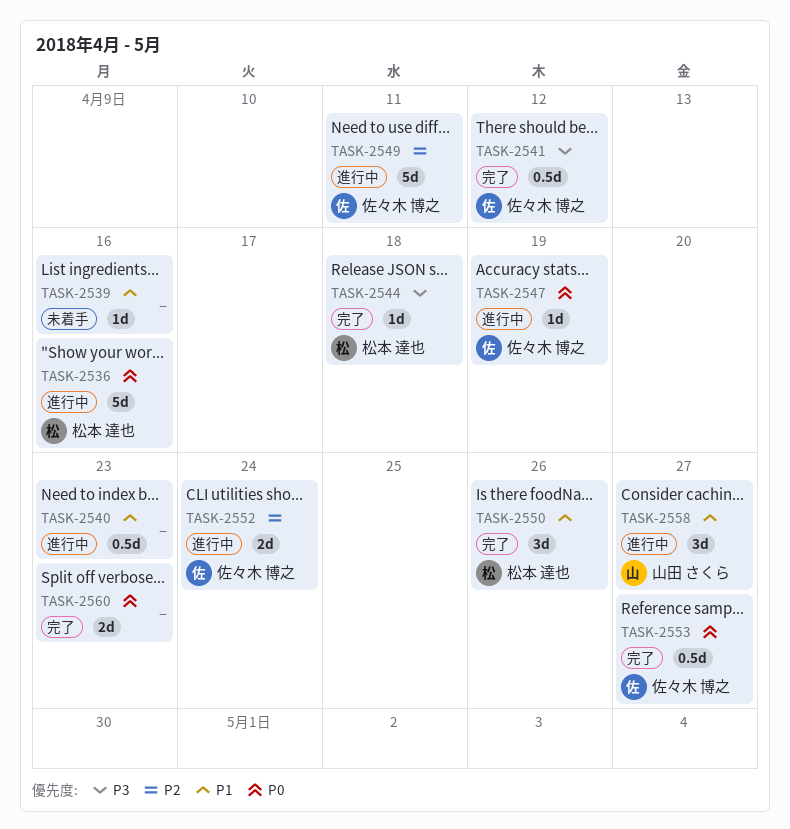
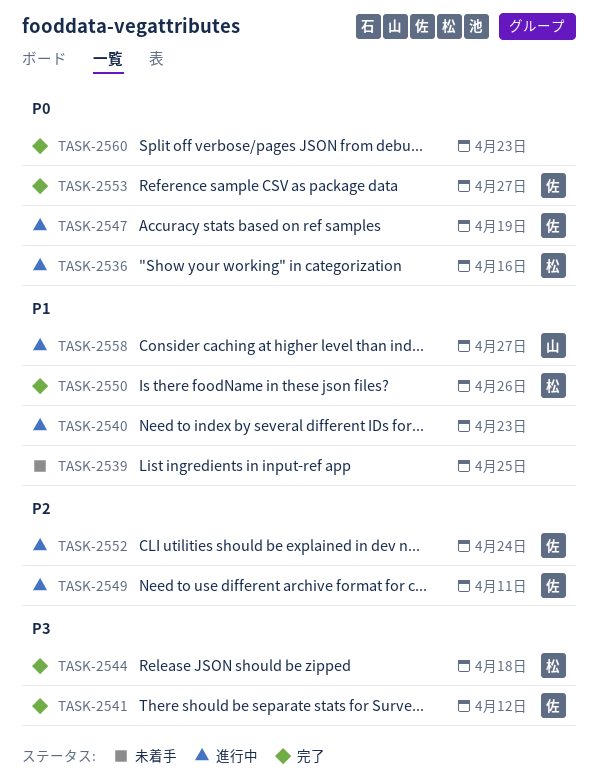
TASK-2539, due: Apr 16 -> Apr 25

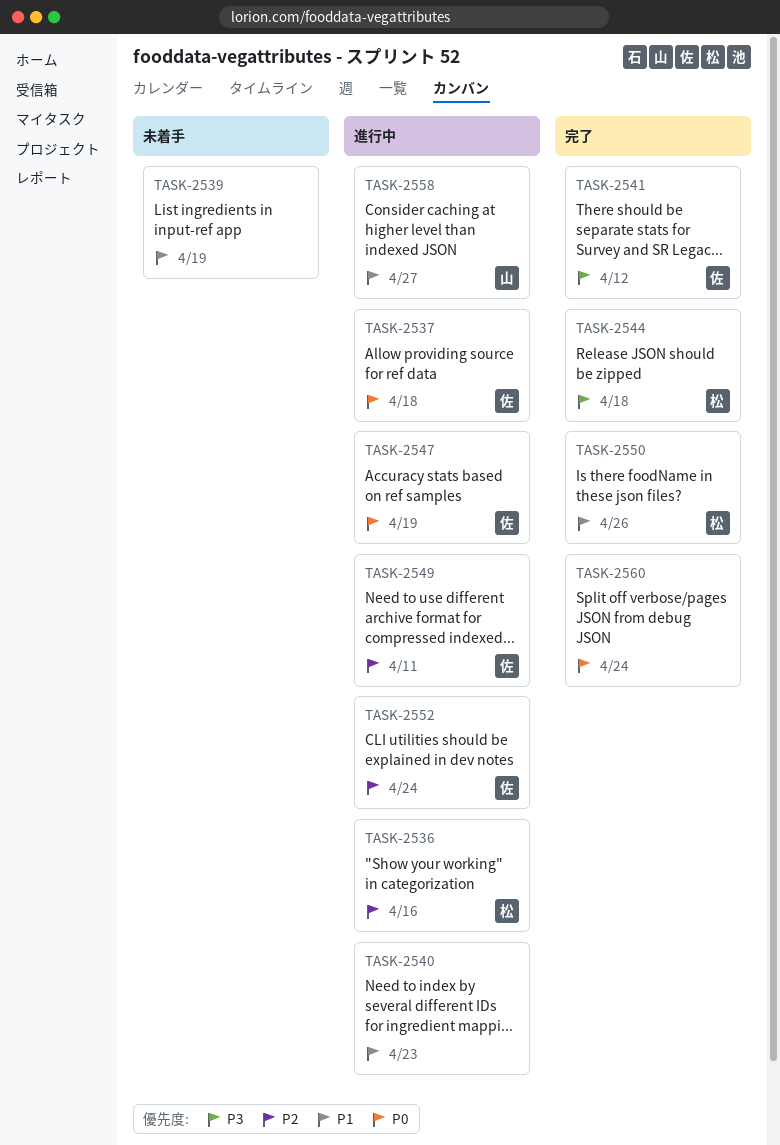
TASK-2536, priority: P0 -> P2
TASK-2537: none -> present
TASK-2539, due: Apr 25 -> Apr 19
TASK-2553: present -> none
TASK-2560, due: Apr 23 -> Apr 24

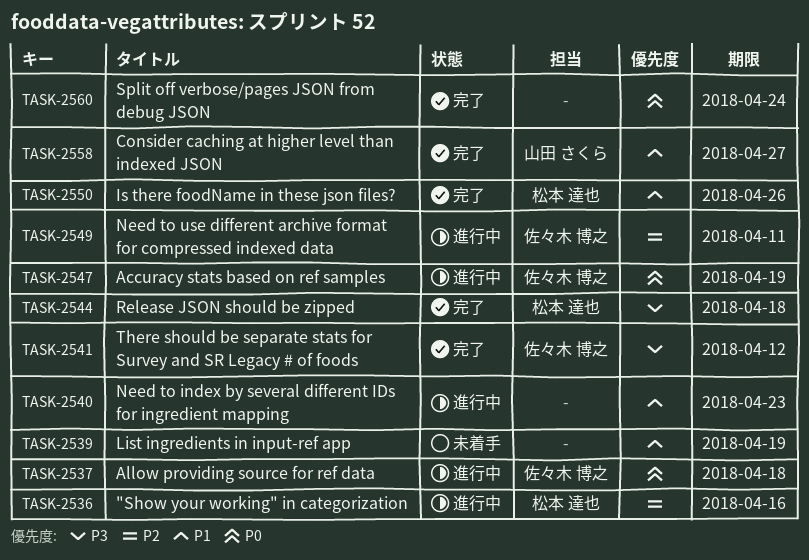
TASK-2552: present -> none
TASK-2558, status: 進行中 -> 完了

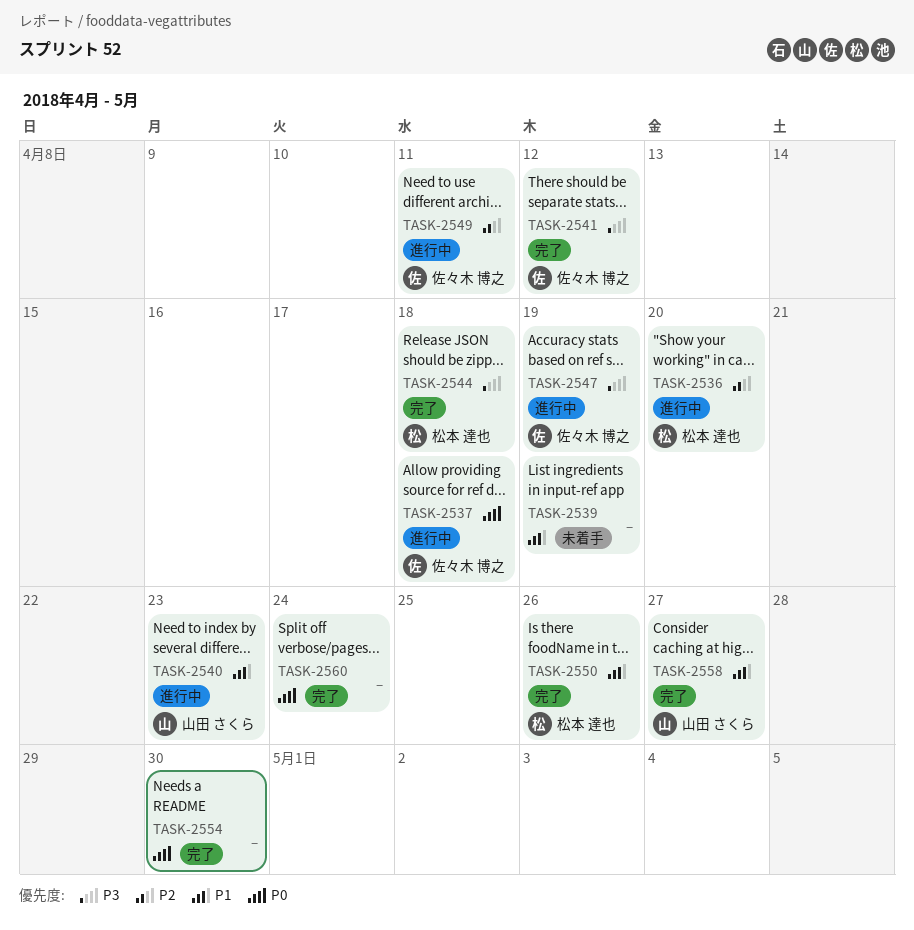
TASK-2536, due: Apr 16 -> Apr 20
TASK-2540, owner: none -> 山田 さくら
TASK-2547, priority: P0 -> P3
TASK-2554: none -> present

